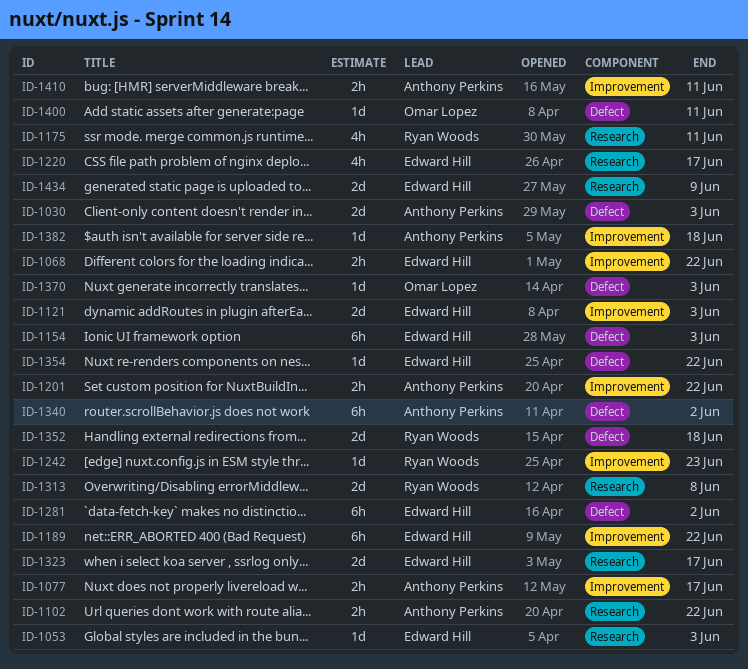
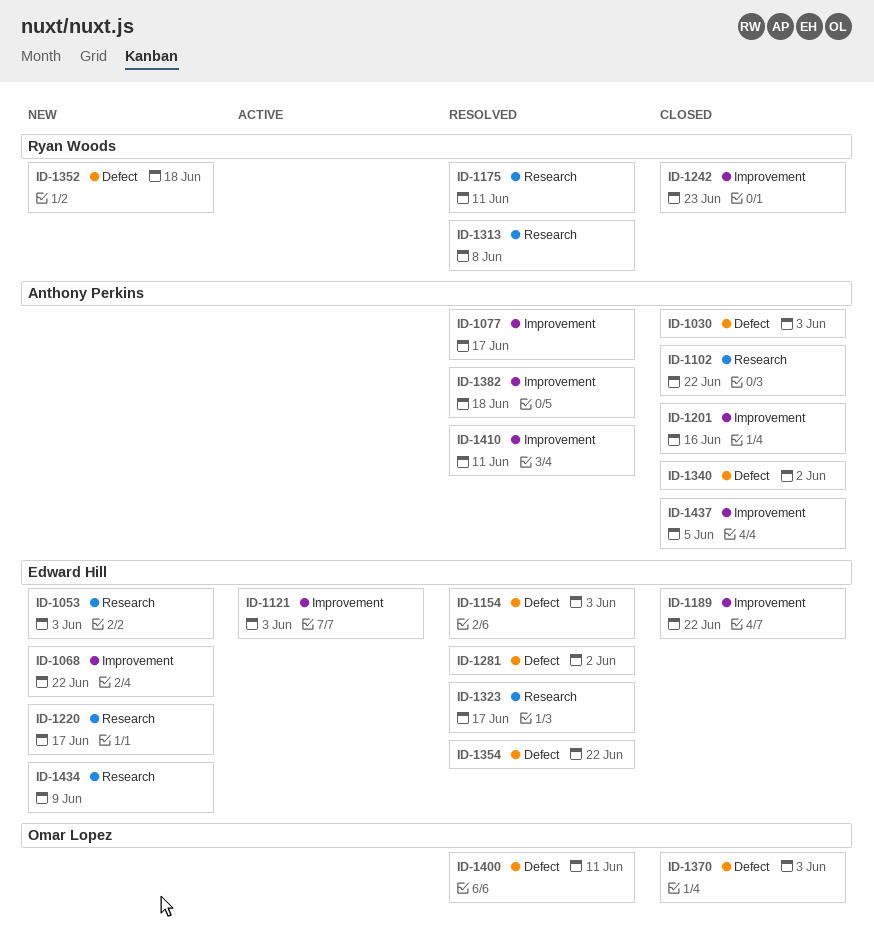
ID-1201, due: Jun 22 -> Jun 16
ID-1437: none -> present

